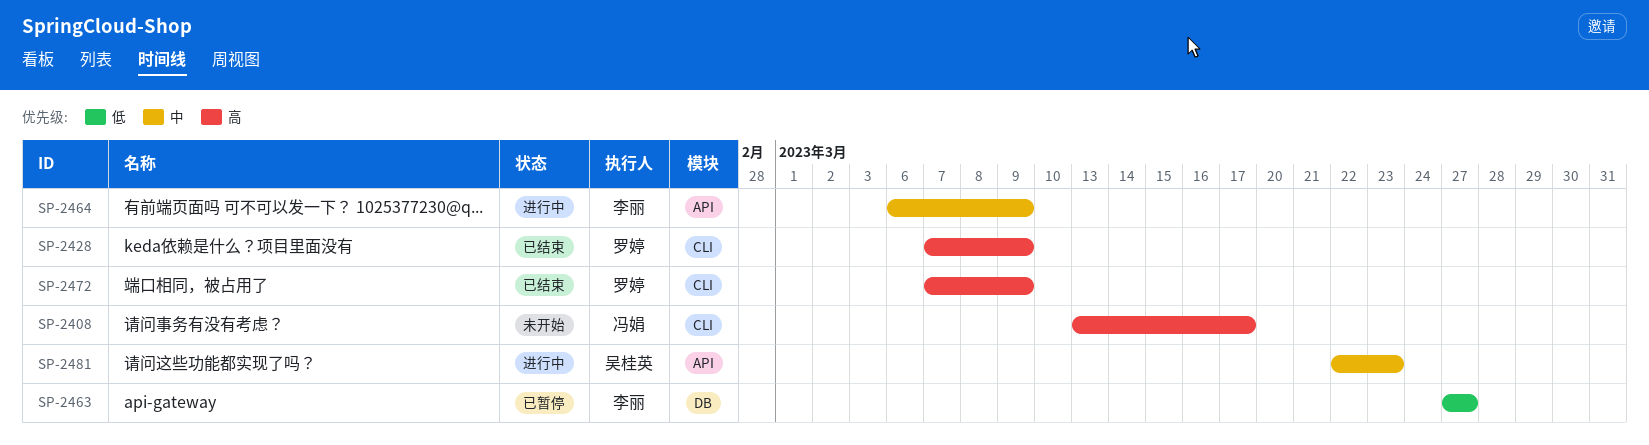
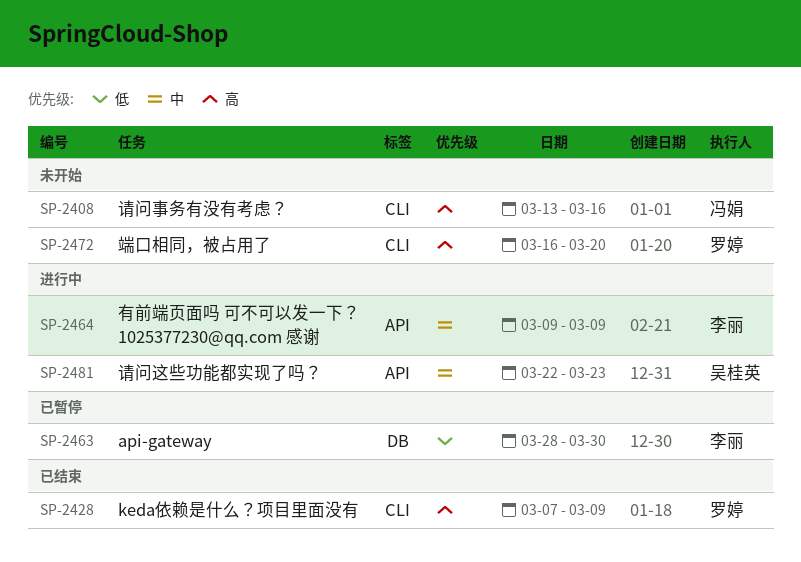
SP-2408, due: Mar 17 -> Mar 16
SP-2463, start: Mar 27 -> Mar 28
SP-2463, due: Mar 27 -> Mar 30
SP-2464, start: Mar 6 -> Mar 9
SP-2472, status: 已结束 -> 未开始
SP-2472, start: Mar 7 -> Mar 16
SP-2472, due: Mar 9 -> Mar 20

